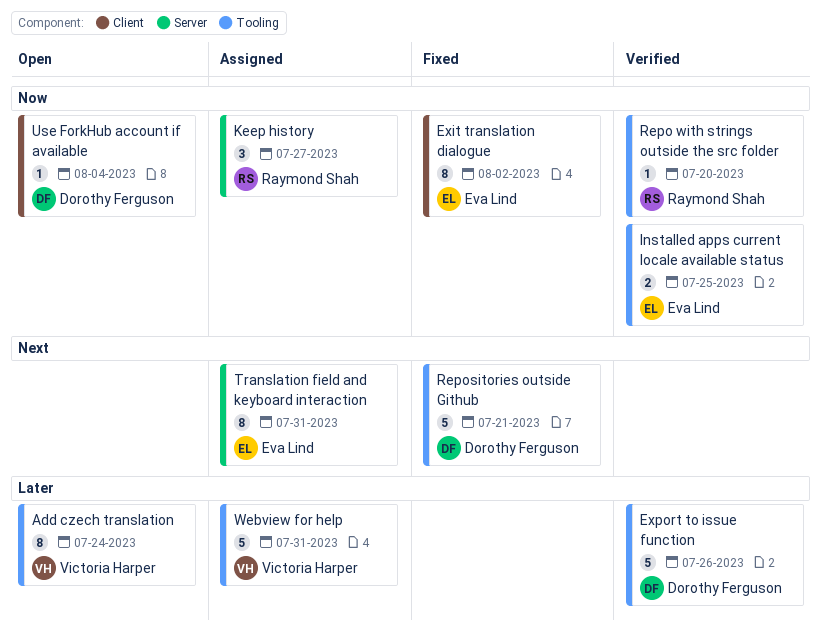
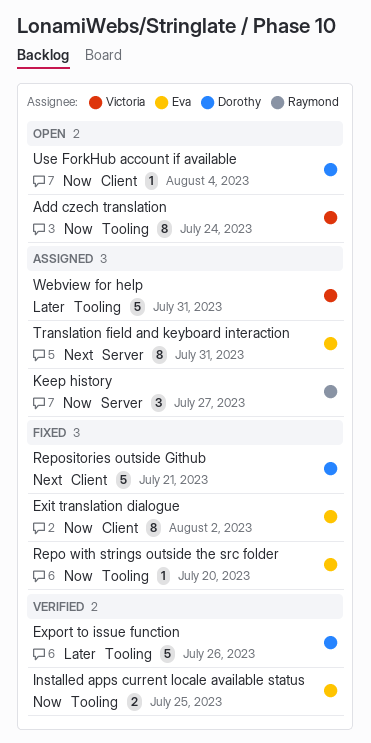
Add czech translation, priority: Later -> Now
Repo with strings outside the src folder, status: Verified -> Fixed
Repo with strings outside the src folder, owner: Raymond Shah -> Eva Lind
Repositories outside Github, label: Tooling -> Client

